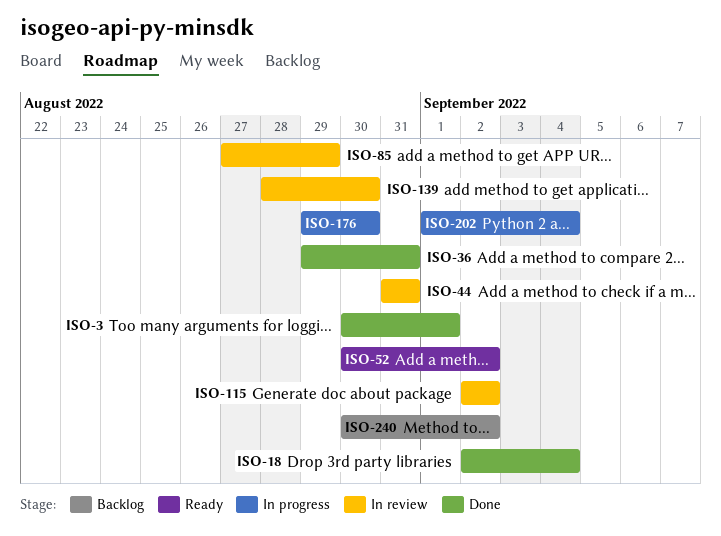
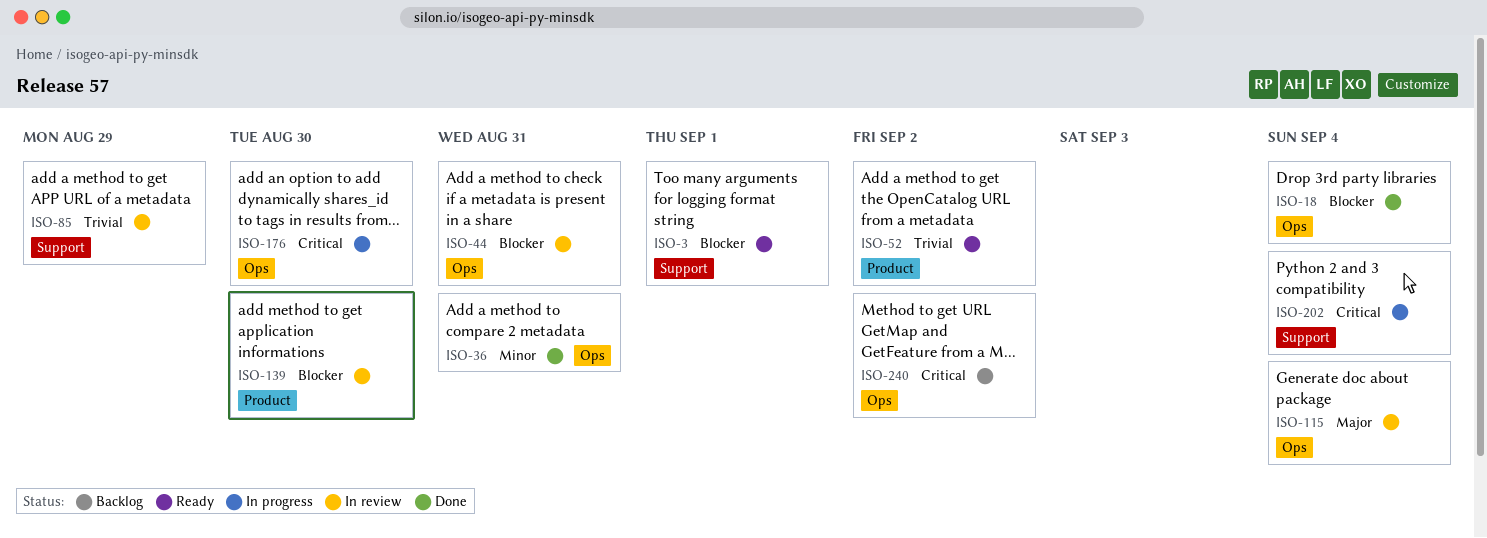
ISO-3, status: Done -> Ready
ISO-115, due: Sep 2 -> Sep 4

